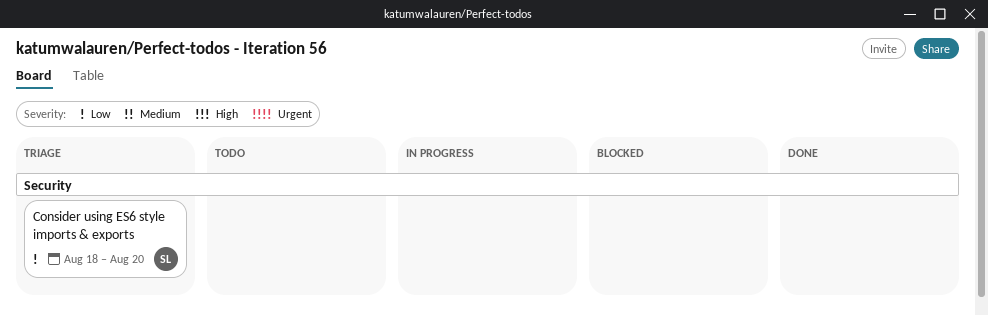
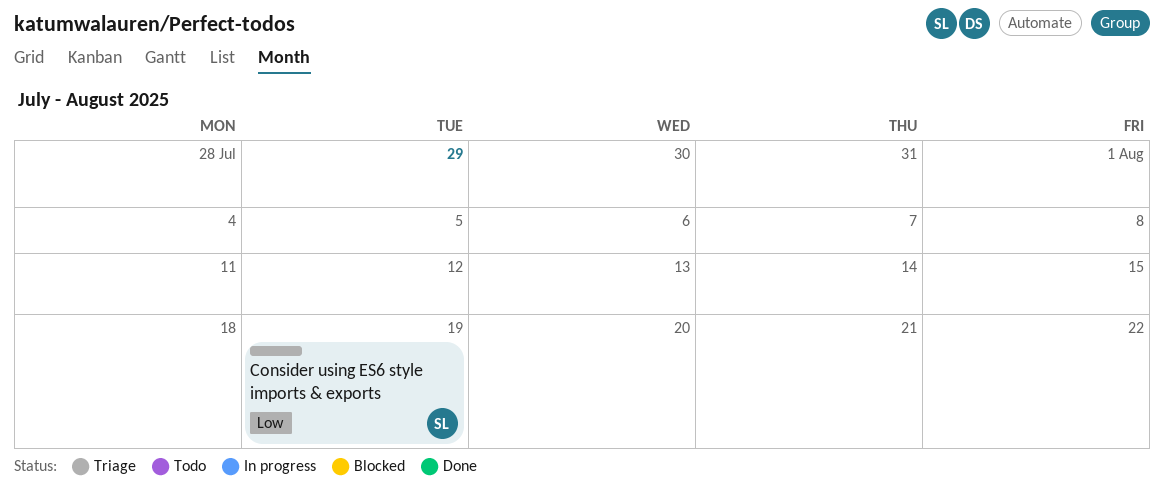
Consider using ES6 style imports & exports, due: Aug 20 -> Aug 19

